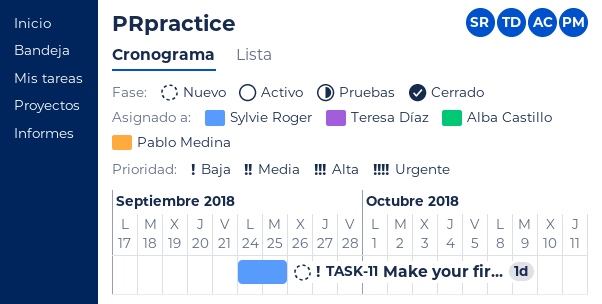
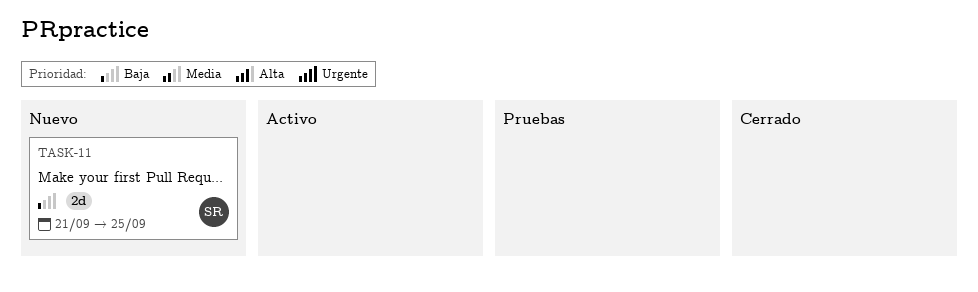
TASK-11, estimate: 1d -> 2d
TASK-11, start: Sep 24 -> Sep 21

